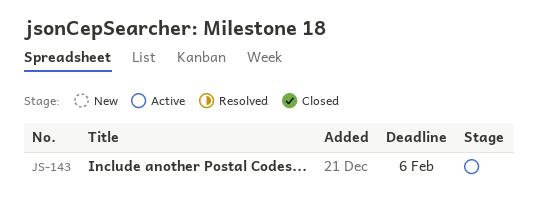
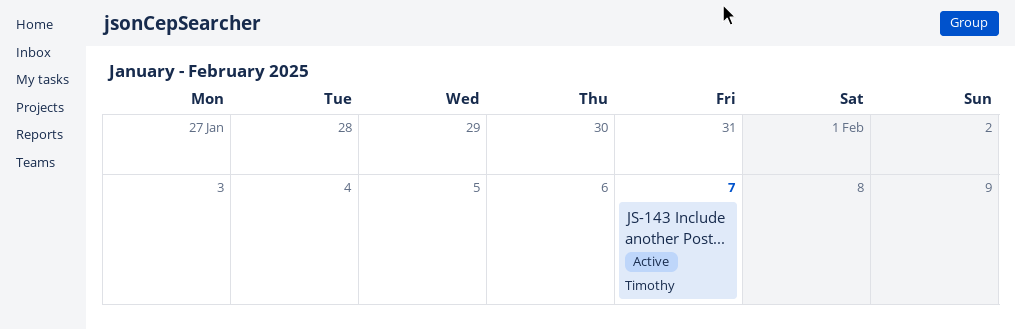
JS-143, due: Feb 6 -> Feb 7

